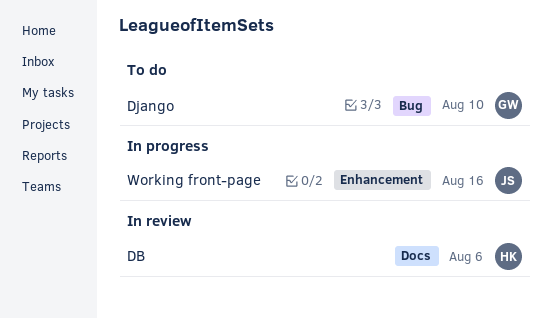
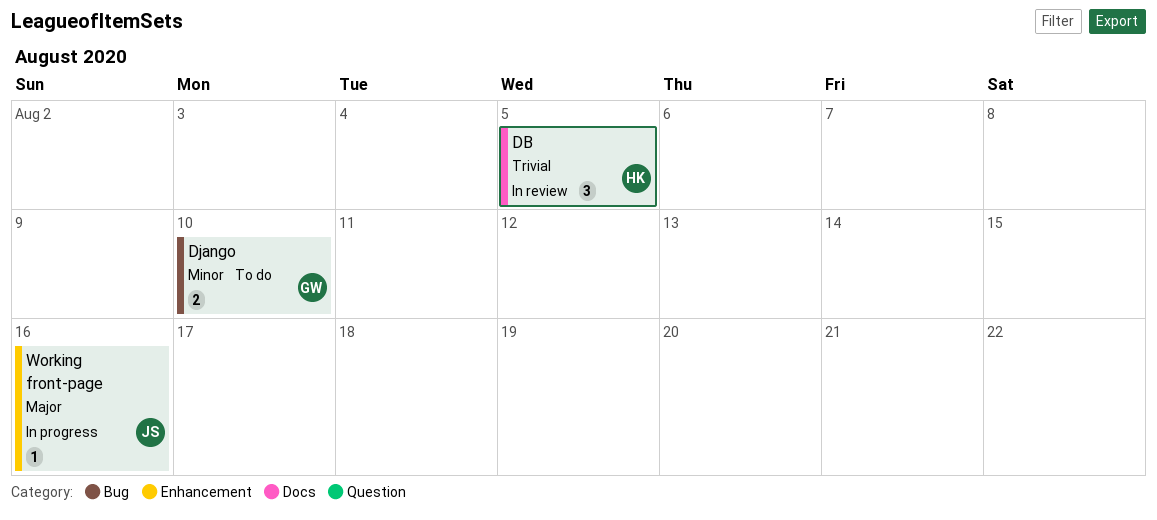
DB, due: Aug 6 -> Aug 5

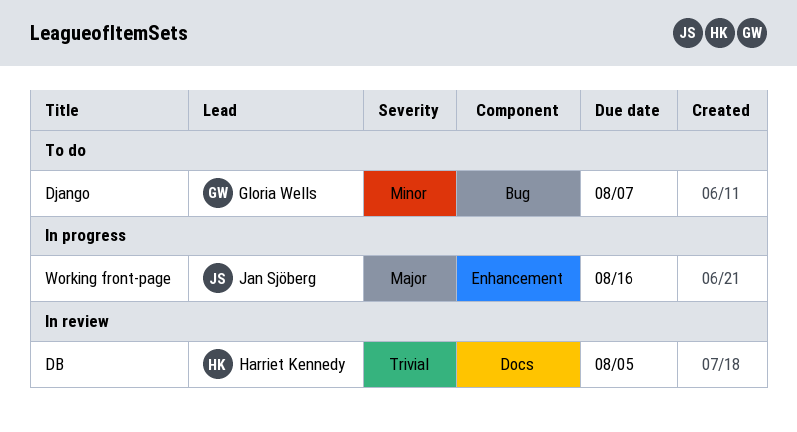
Django, due: Aug 10 -> Aug 7

